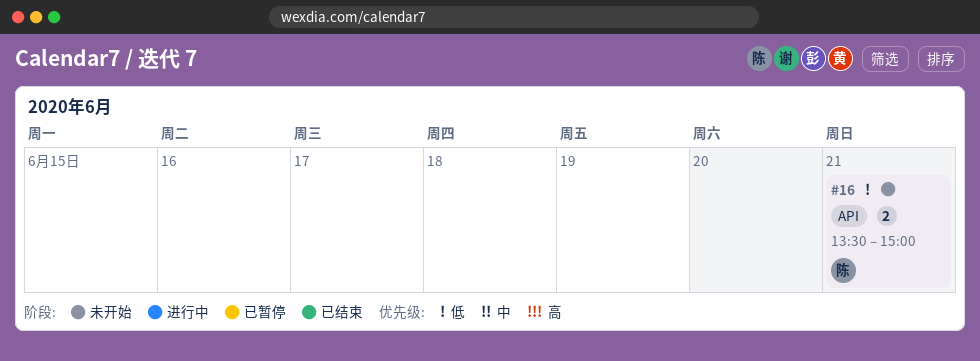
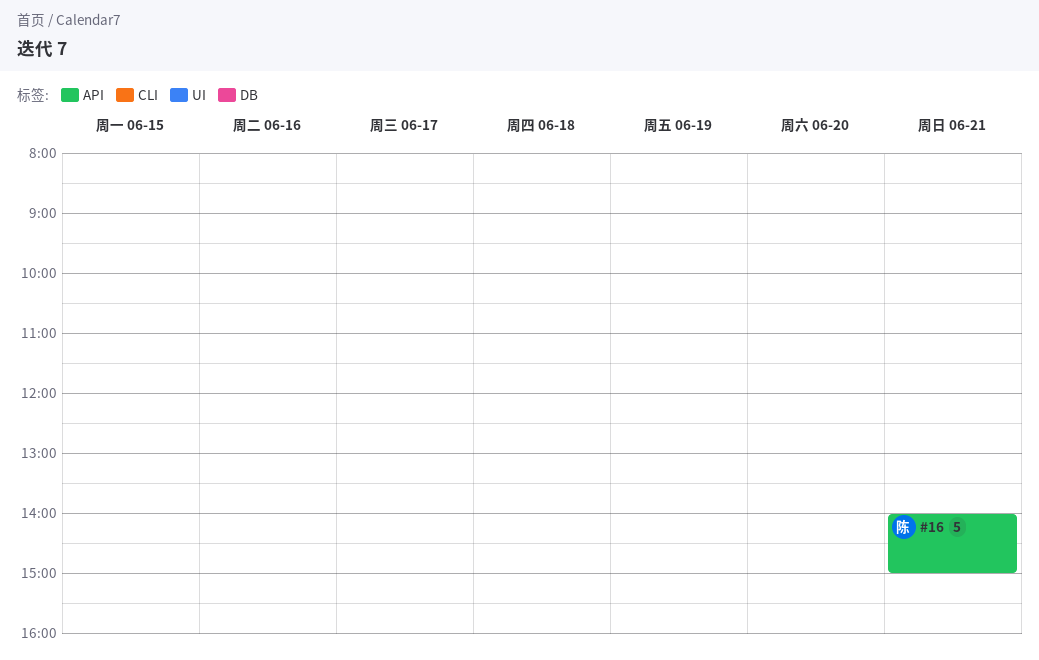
#16, estimate: 2 -> 5
#16, begins: 13:30 -> 14:00

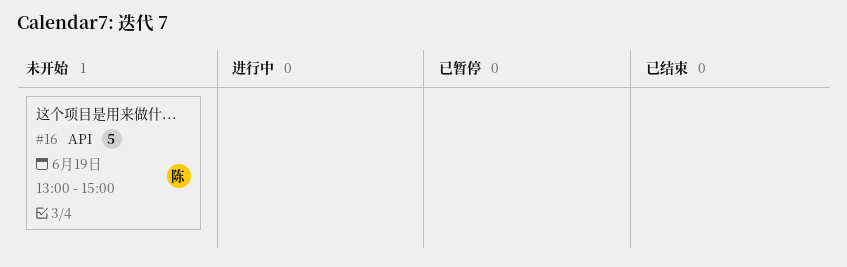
#16, day: Jun 21 -> Jun 19
#16, begins: 14:00 -> 13:00

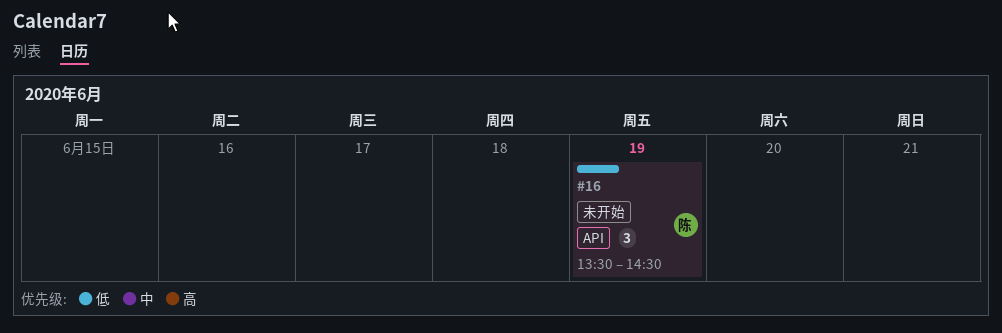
#16, estimate: 5 -> 3
#16, begins: 13:00 -> 13:30
#16, ends: 15:00 -> 14:30

